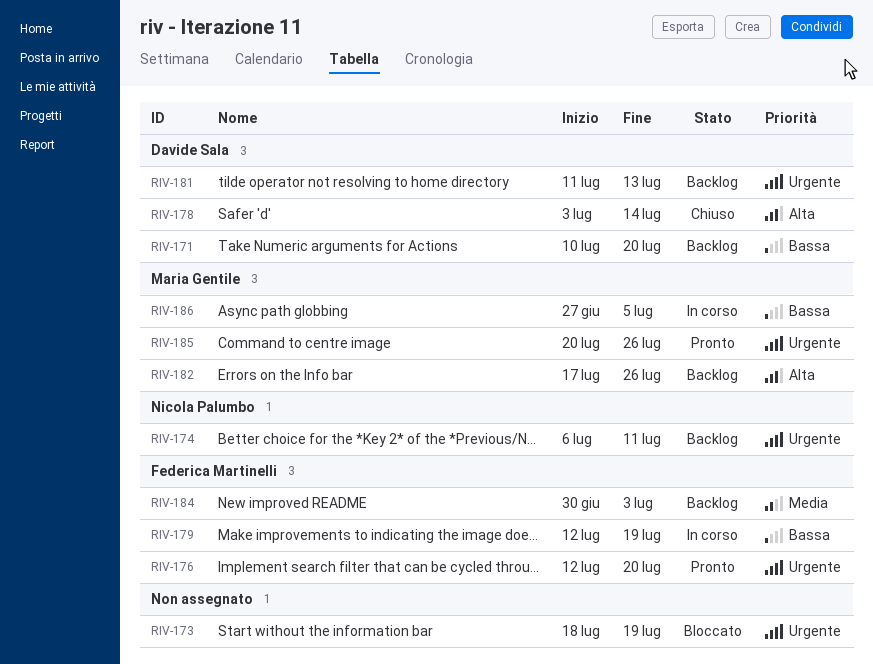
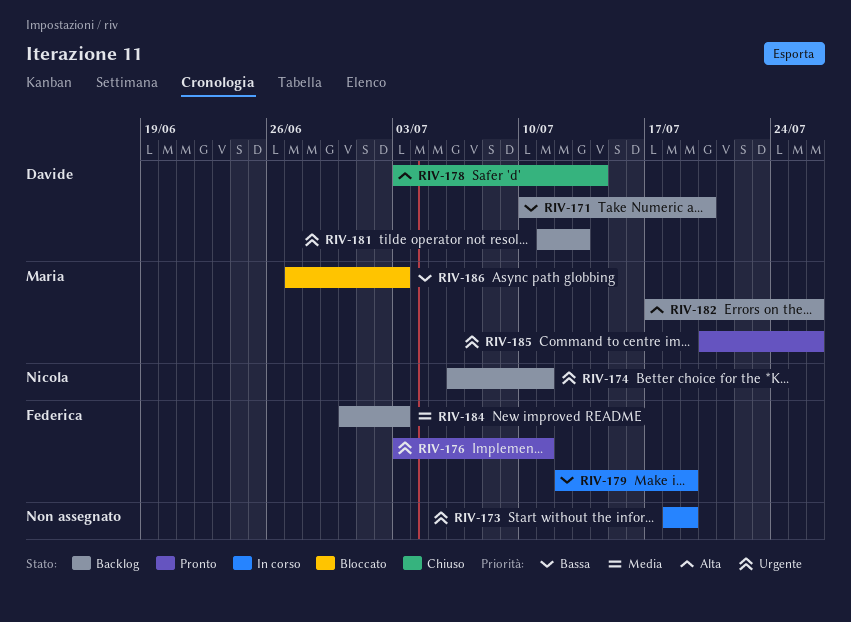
RIV-173, status: Bloccato -> In corso
RIV-176, start: Jul 12 -> Jul 3
RIV-176, due: Jul 20 -> Jul 11
RIV-186, status: In corso -> Bloccato
RIV-186, due: Jul 5 -> Jul 3

